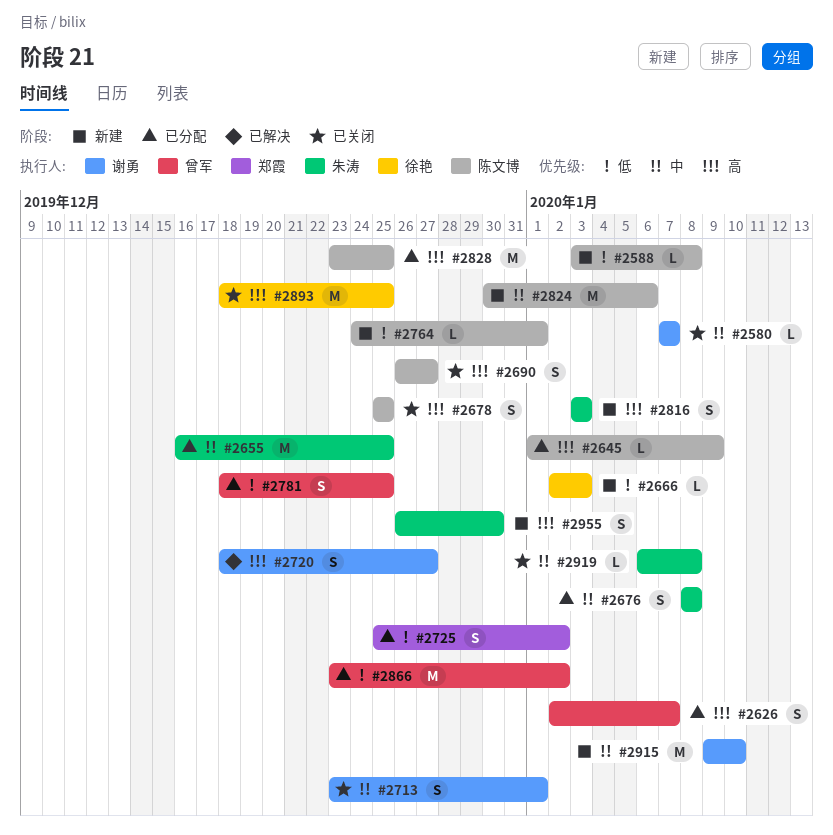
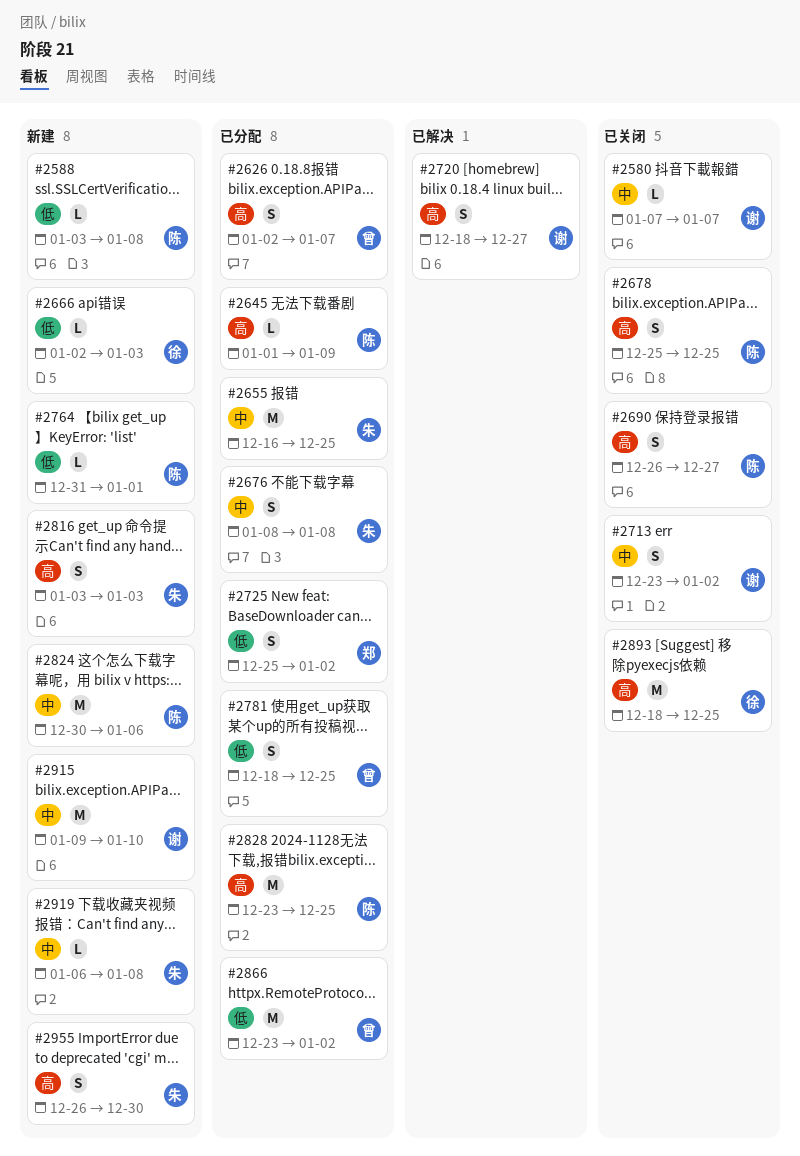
#2713, due: Jan 1 -> Jan 2
#2764, start: Dec 24 -> Dec 31
#2919, status: 已关闭 -> 新建

